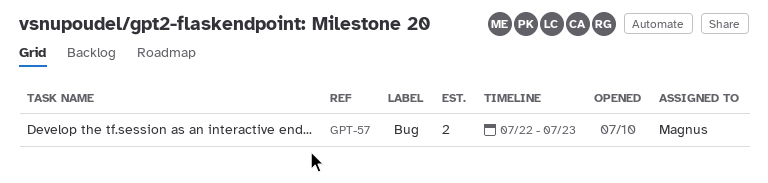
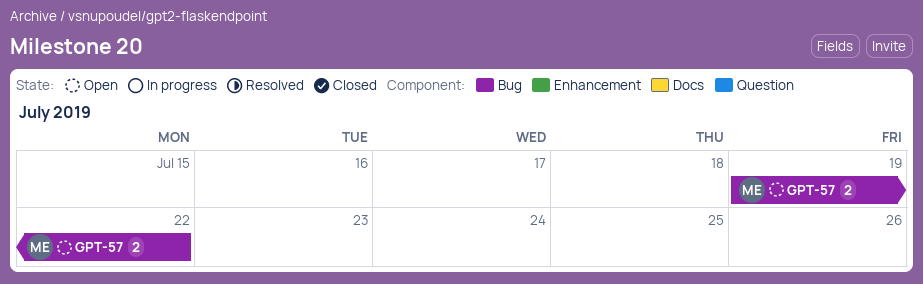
GPT-57, start: Jul 22 -> Jul 19
GPT-57, due: Jul 23 -> Jul 22

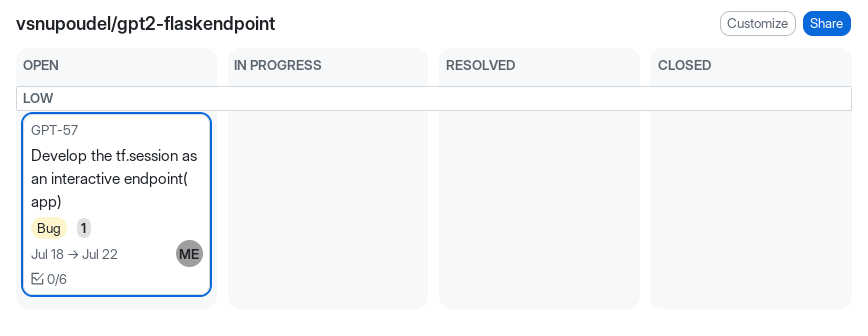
GPT-57, estimate: 2 -> 1
GPT-57, start: Jul 19 -> Jul 18

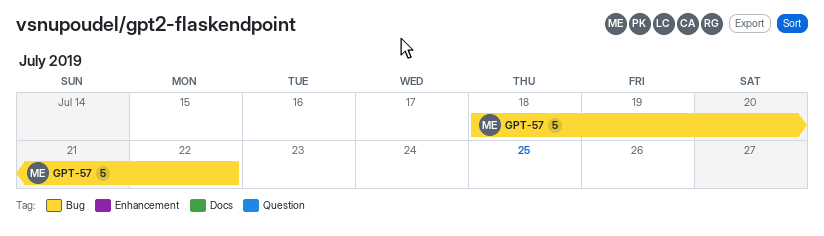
GPT-57, estimate: 1 -> 5

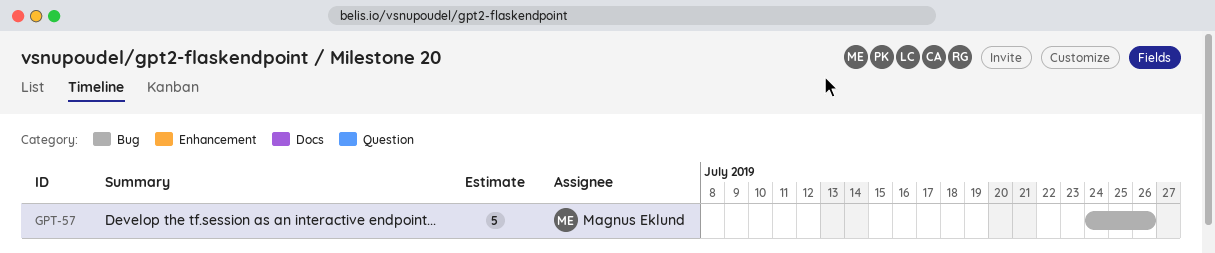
GPT-57, start: Jul 18 -> Jul 24
GPT-57, due: Jul 22 -> Jul 26

